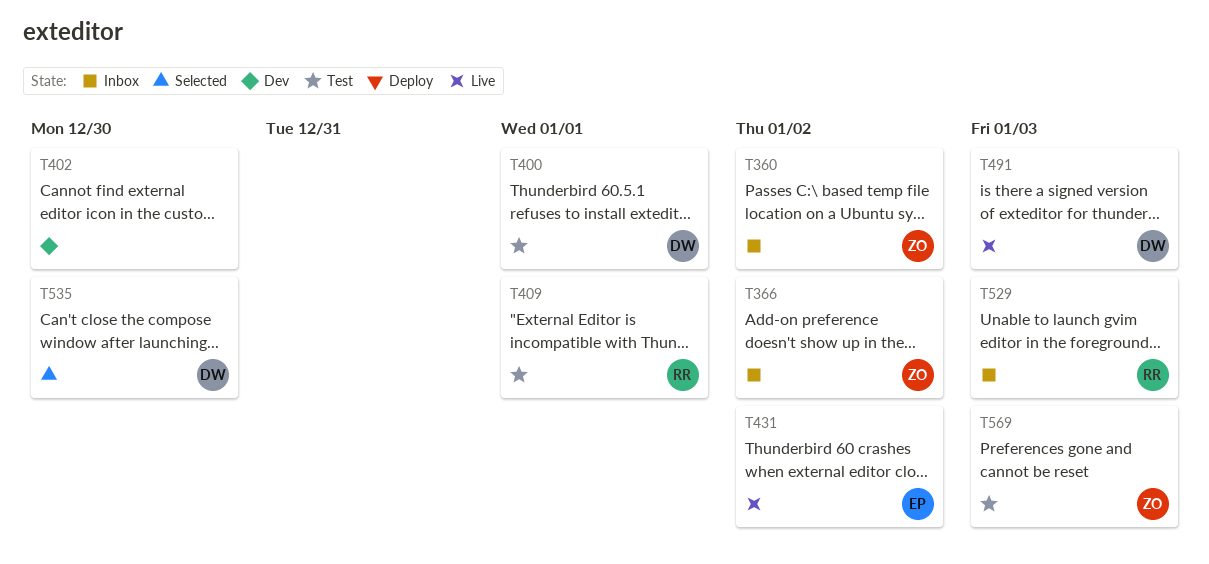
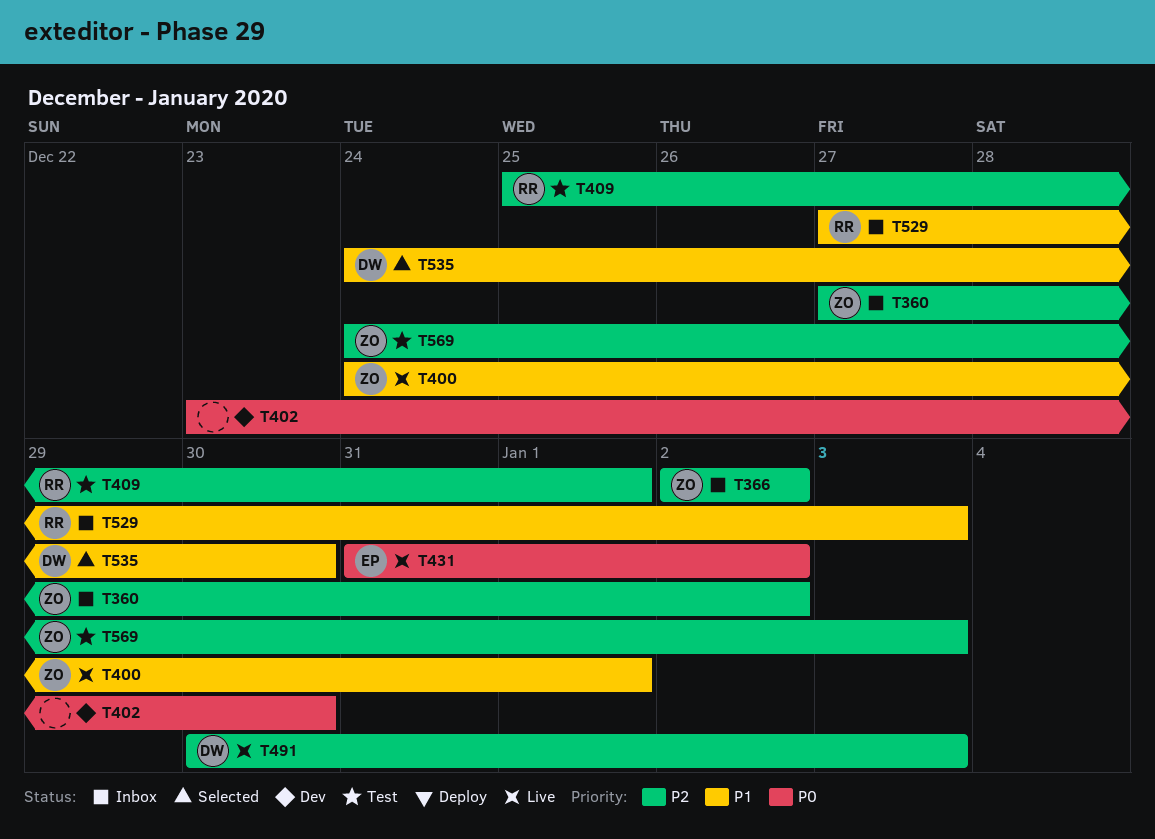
T400, status: Test -> Live
T400, owner: DW -> ZO

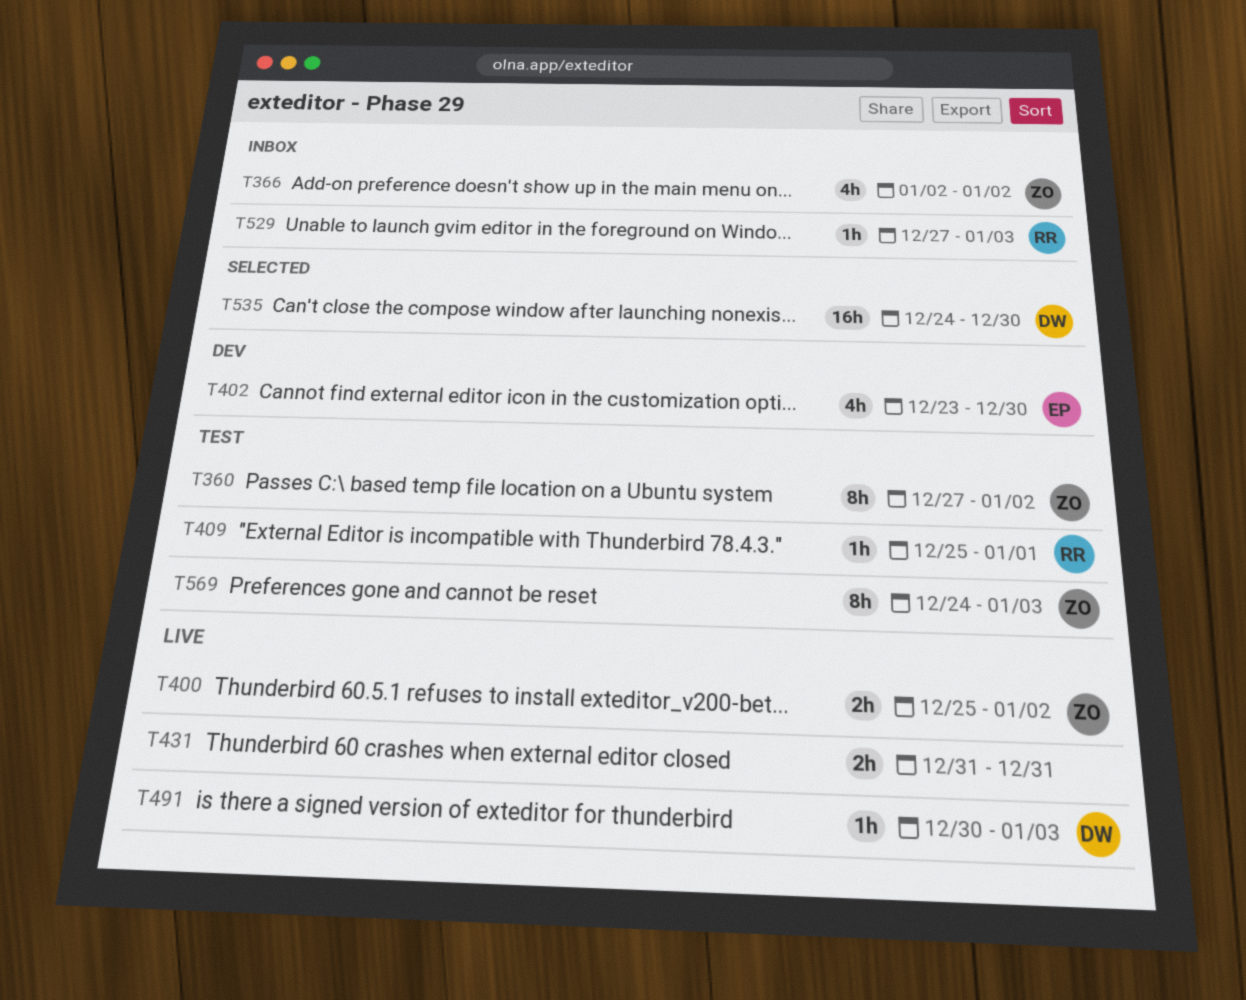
T360, status: Inbox -> Test
T400, start: Dec 24 -> Dec 25
T400, due: Jan 1 -> Jan 2
T402, owner: none -> EP
T431, owner: EP -> none
T431, due: Jan 2 -> Dec 31

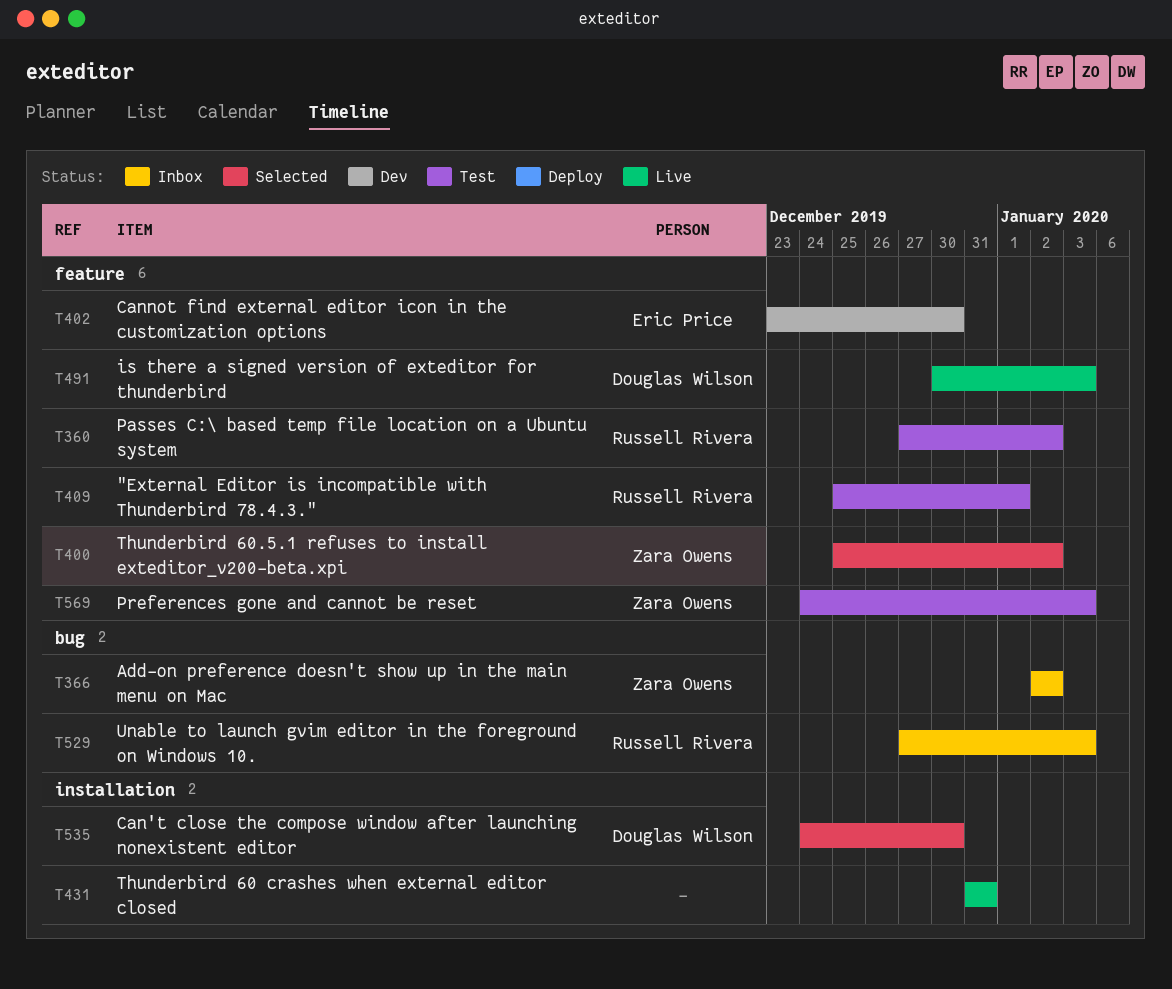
T360, owner: Zara Owens -> Russell Rivera
T400, status: Live -> Selected

